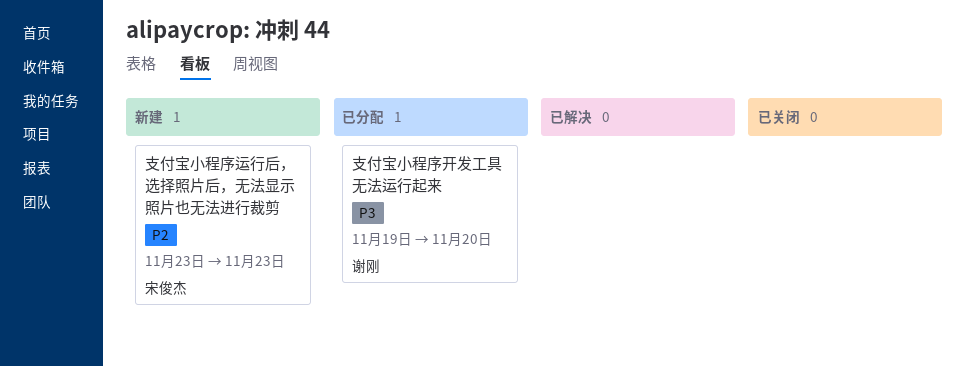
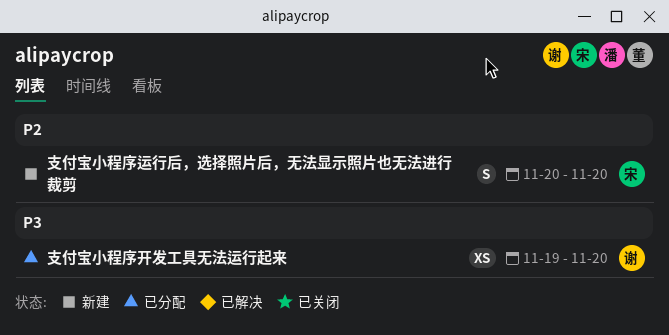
支付宝小程序运行后，选择照片后，无法显示照片也无法进行裁剪, start: Nov 23 -> Nov 20
支付宝小程序运行后，选择照片后，无法显示照片也无法进行裁剪, due: Nov 23 -> Nov 20

